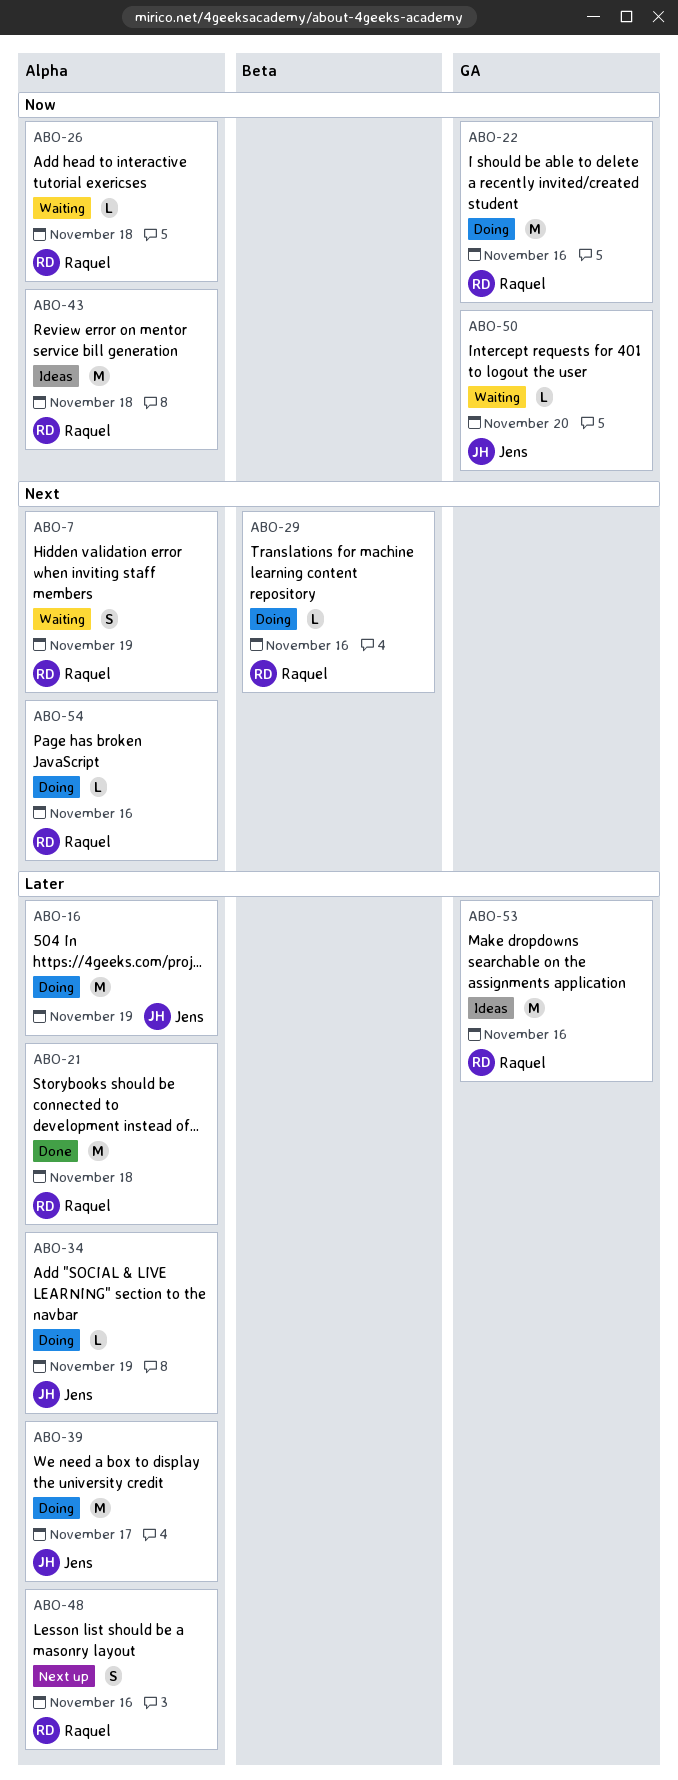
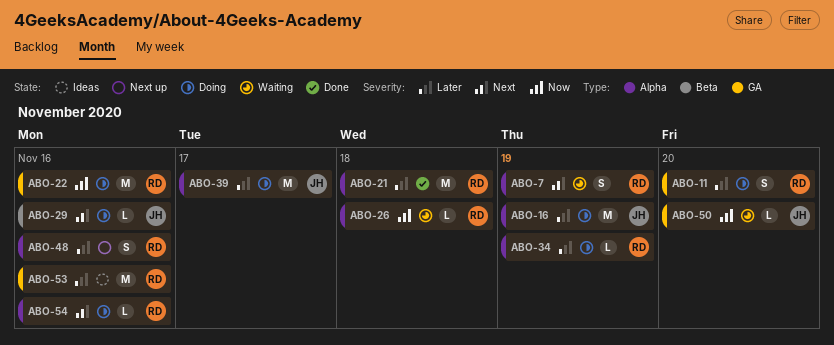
ABO-11: none -> present
ABO-29, owner: Raquel -> Jens
ABO-34, owner: Jens -> Raquel
ABO-43: present -> none

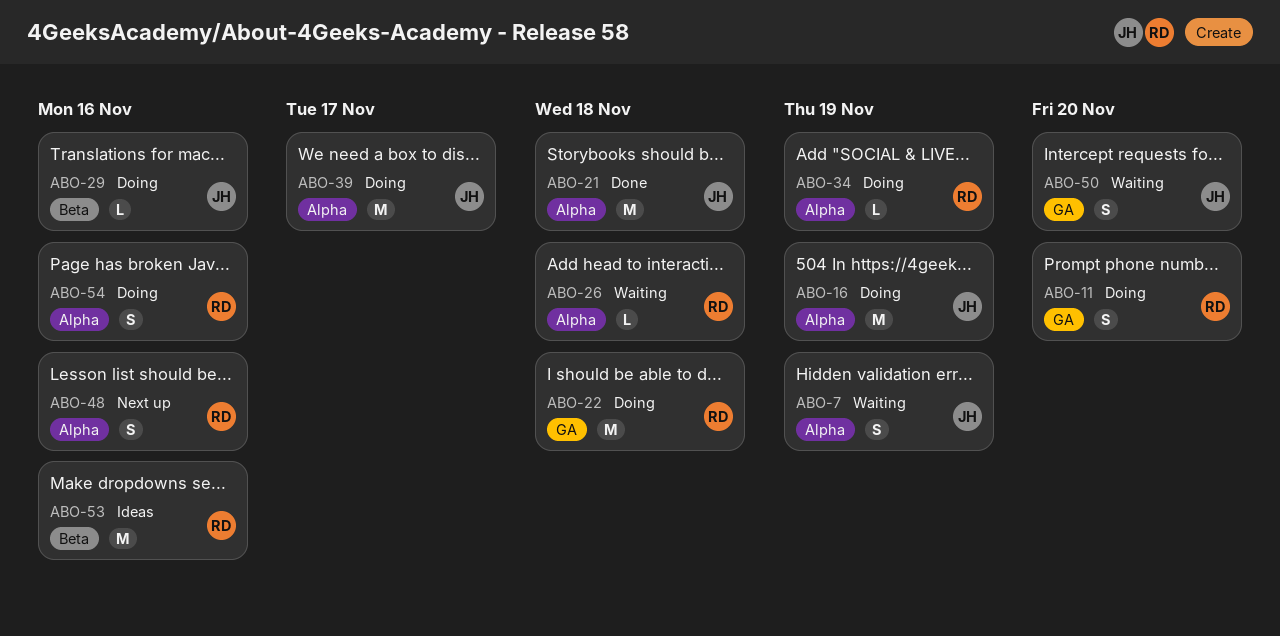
ABO-7, owner: RD -> JH
ABO-21, owner: RD -> JH
ABO-22, due: Nov 16 -> Nov 18
ABO-50, estimate: L -> S
ABO-53, label: GA -> Beta
ABO-54, estimate: L -> S

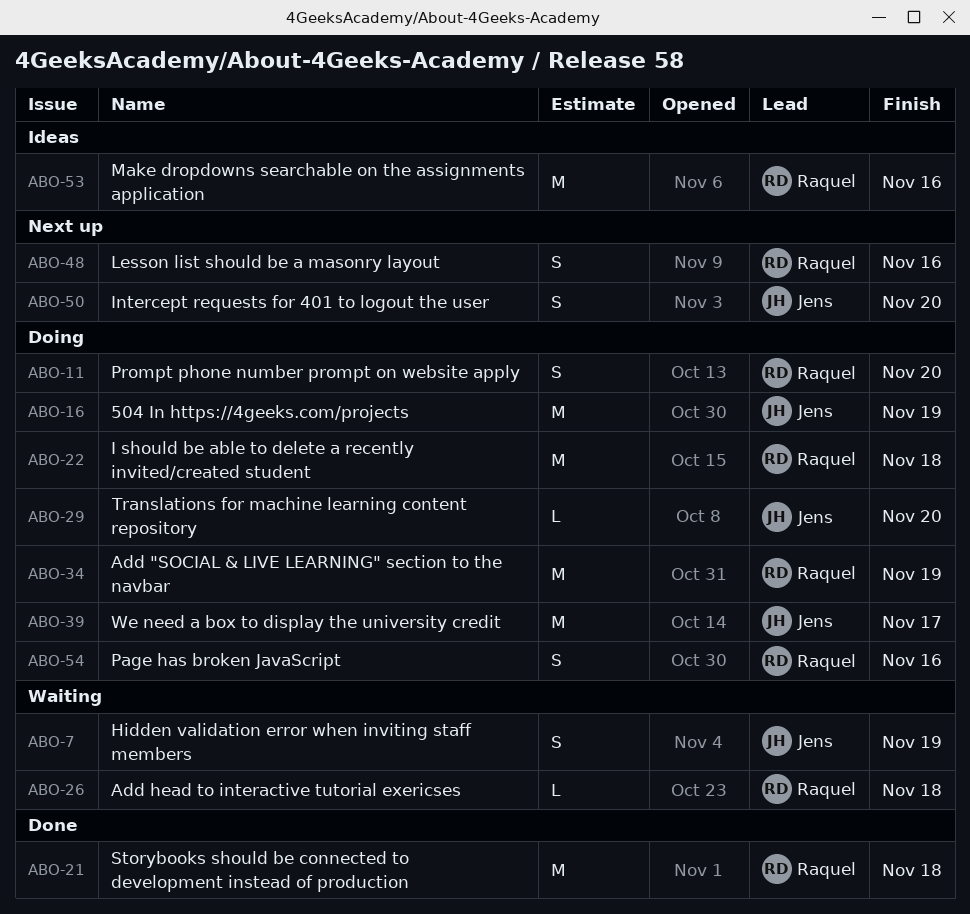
ABO-21, owner: Jens -> Raquel
ABO-29, due: Nov 16 -> Nov 20
ABO-34, estimate: L -> M
ABO-50, status: Waiting -> Next up

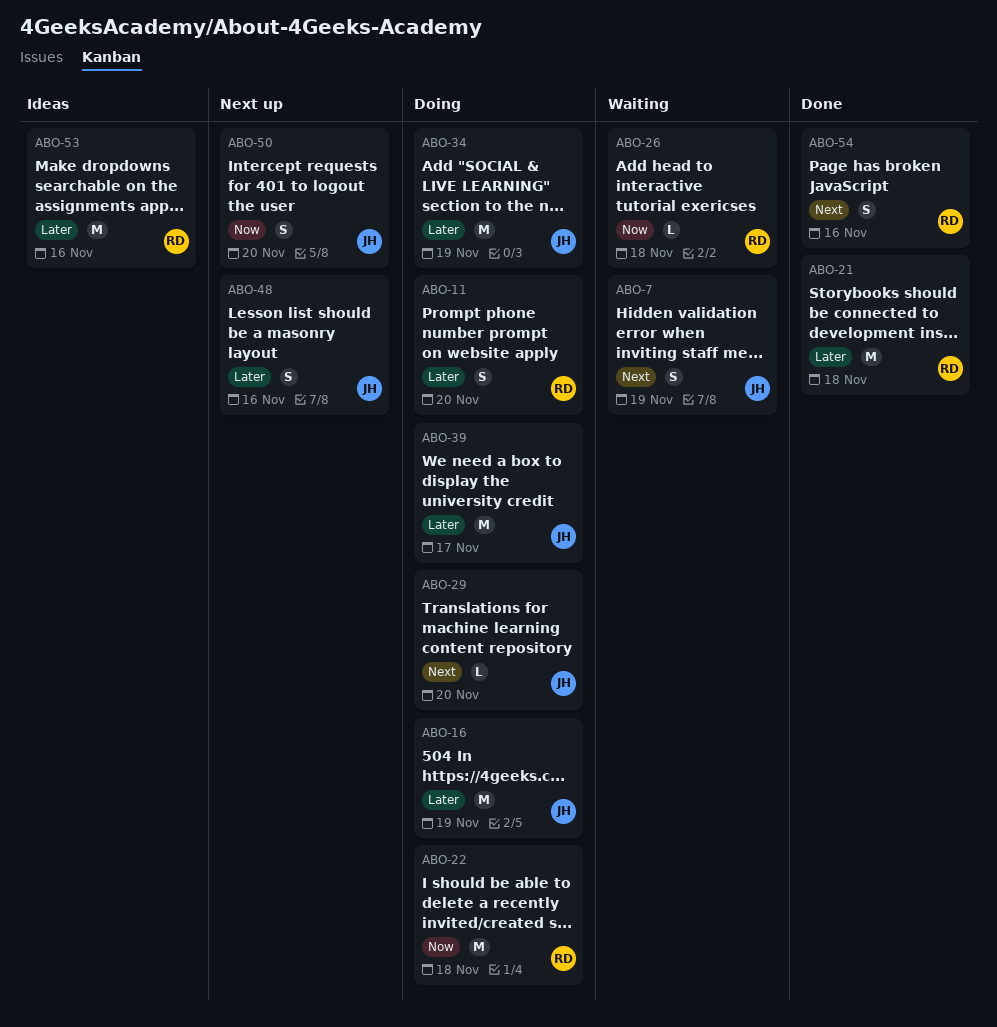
ABO-34, owner: Raquel -> Jens
ABO-48, owner: Raquel -> Jens
ABO-54, status: Doing -> Done

